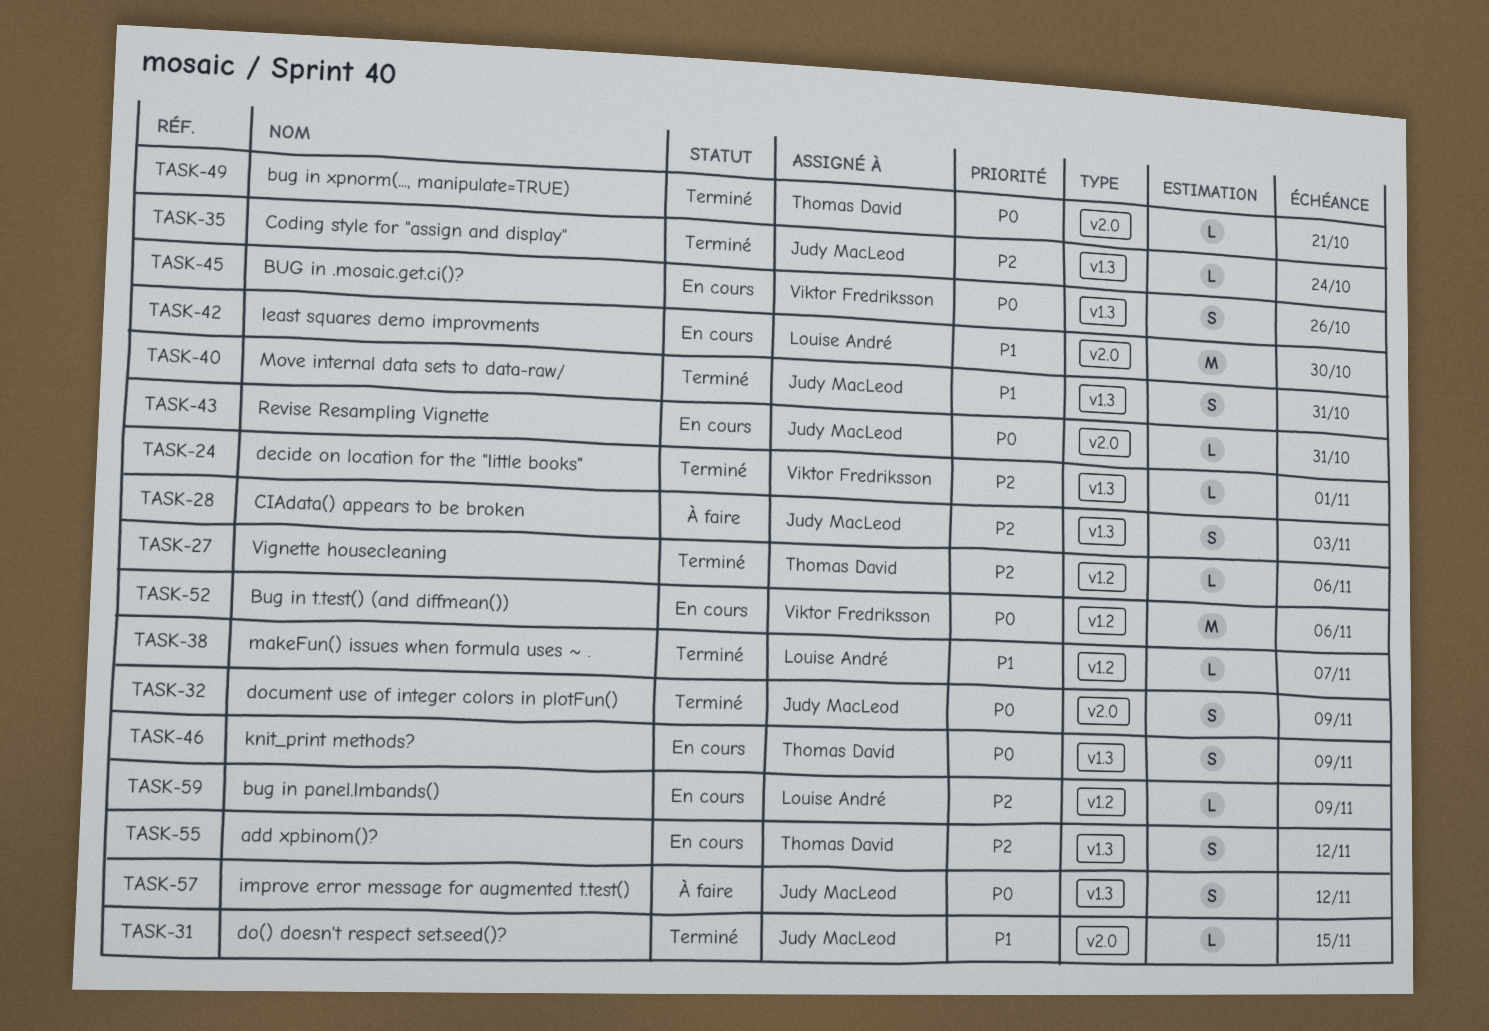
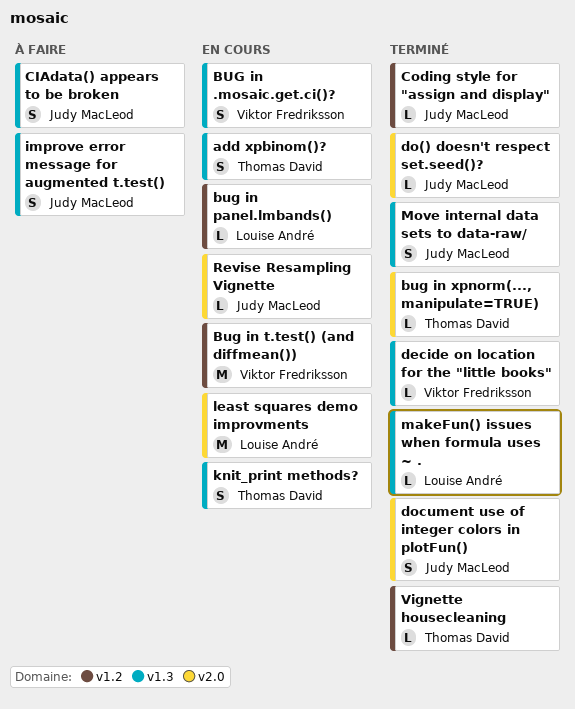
Coding style for "assign and display", label: v1.3 -> v1.2
makeFun() issues when formula uses ~ ., label: v1.2 -> v1.3

